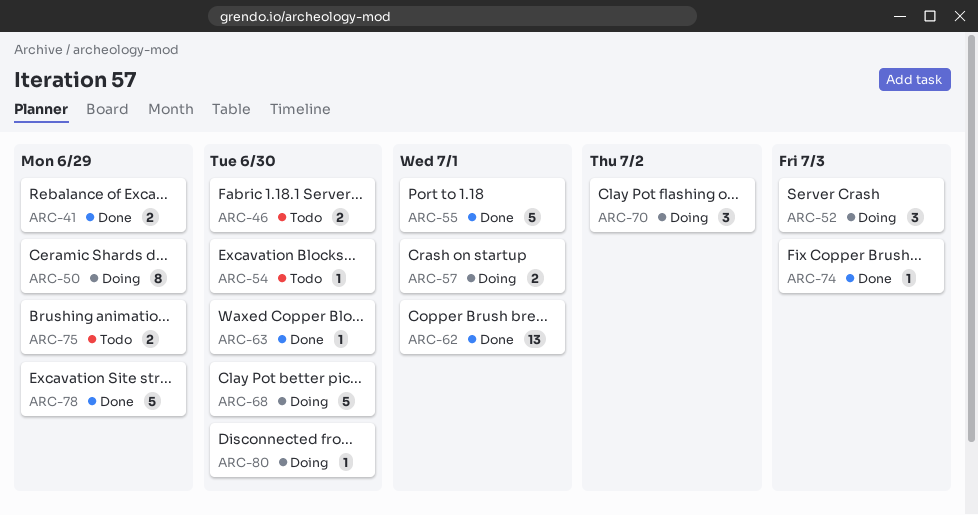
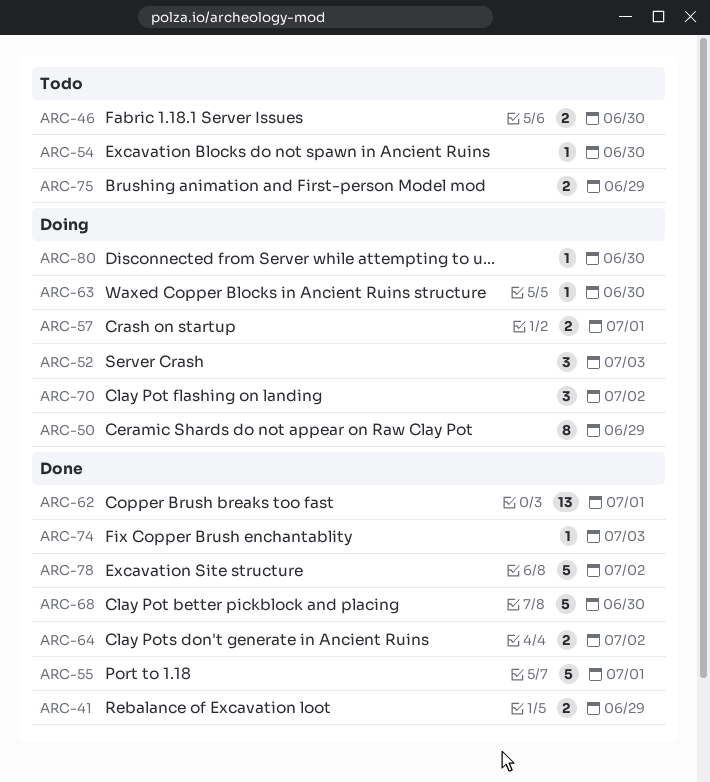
ARC-63, status: Done -> Doing
ARC-64: none -> present
ARC-68, status: Doing -> Done
ARC-78, due: Jun 29 -> Jul 2

